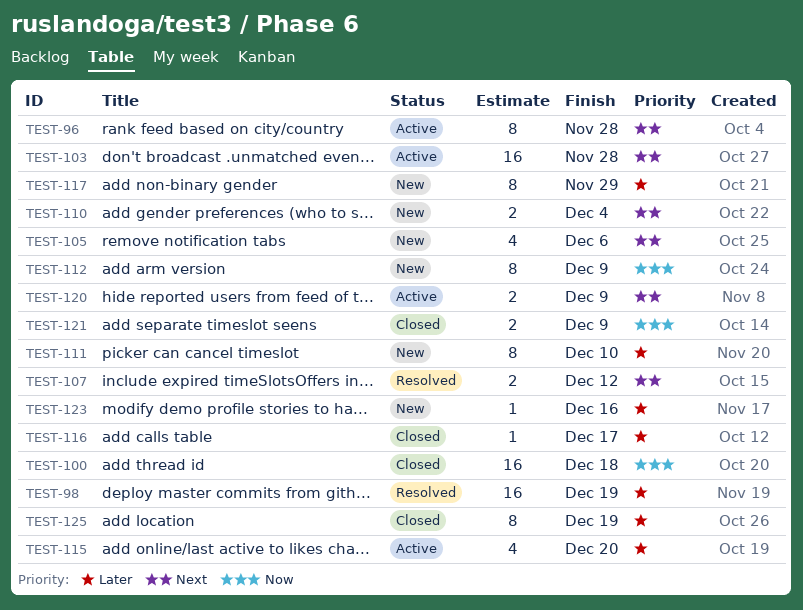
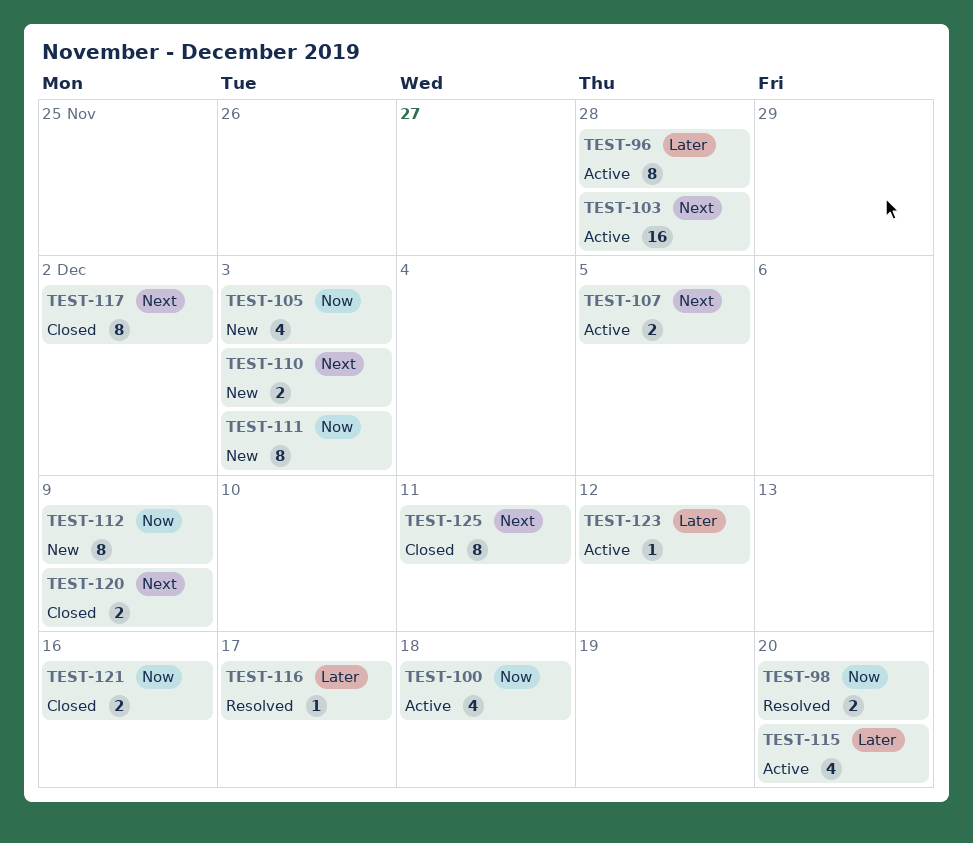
TEST-96, priority: Next -> Later
TEST-98, priority: Later -> Now
TEST-98, estimate: 16 -> 2
TEST-98, due: Dec 19 -> Dec 20
TEST-100, status: Closed -> Active
TEST-100, estimate: 16 -> 4
TEST-105, priority: Next -> Now
TEST-105, due: Dec 6 -> Dec 3
TEST-107, status: Resolved -> Active
TEST-107, due: Dec 12 -> Dec 5
TEST-110, due: Dec 4 -> Dec 3
TEST-111, priority: Later -> Now
TEST-111, due: Dec 10 -> Dec 3
TEST-116, status: Closed -> Resolved
TEST-117, status: New -> Closed
TEST-117, priority: Later -> Next
TEST-117, due: Nov 29 -> Dec 2
TEST-120, status: Active -> Closed
TEST-121, due: Dec 9 -> Dec 16
TEST-123, status: New -> Active
TEST-123, due: Dec 16 -> Dec 12
TEST-125, priority: Later -> Next
TEST-125, due: Dec 19 -> Dec 11

